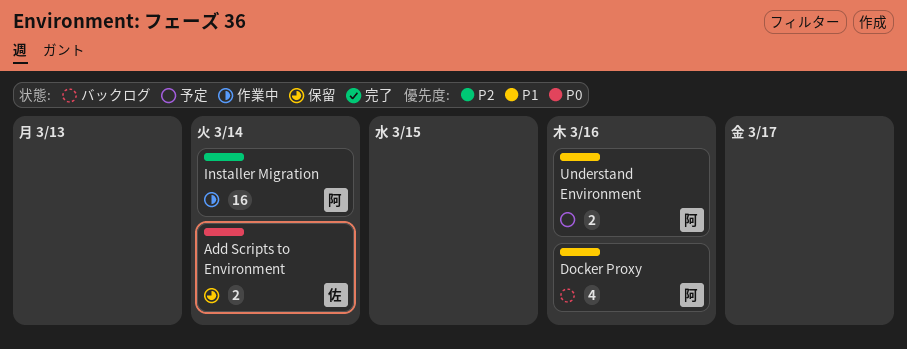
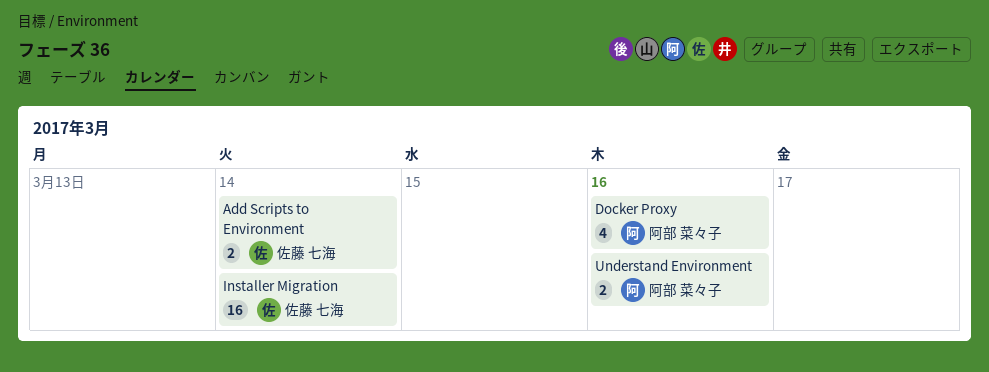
Installer Migration, owner: 阿部 菜々子 -> 佐藤 七海

